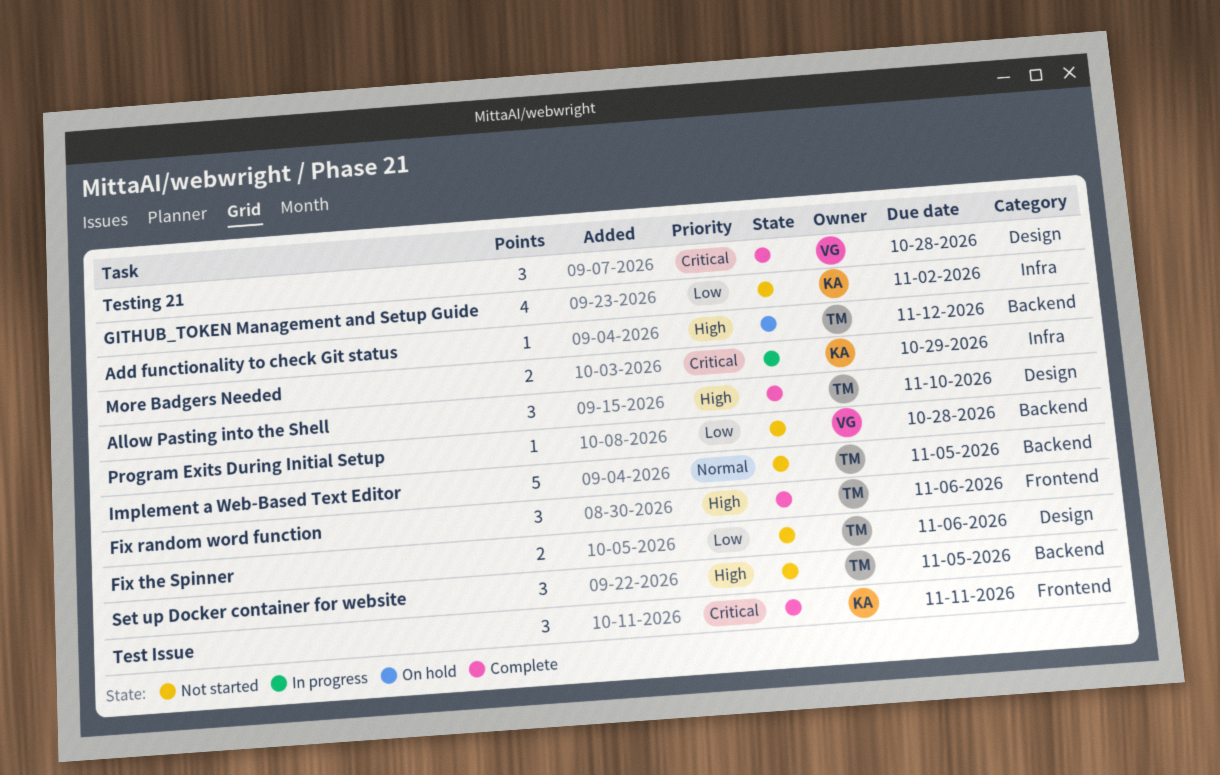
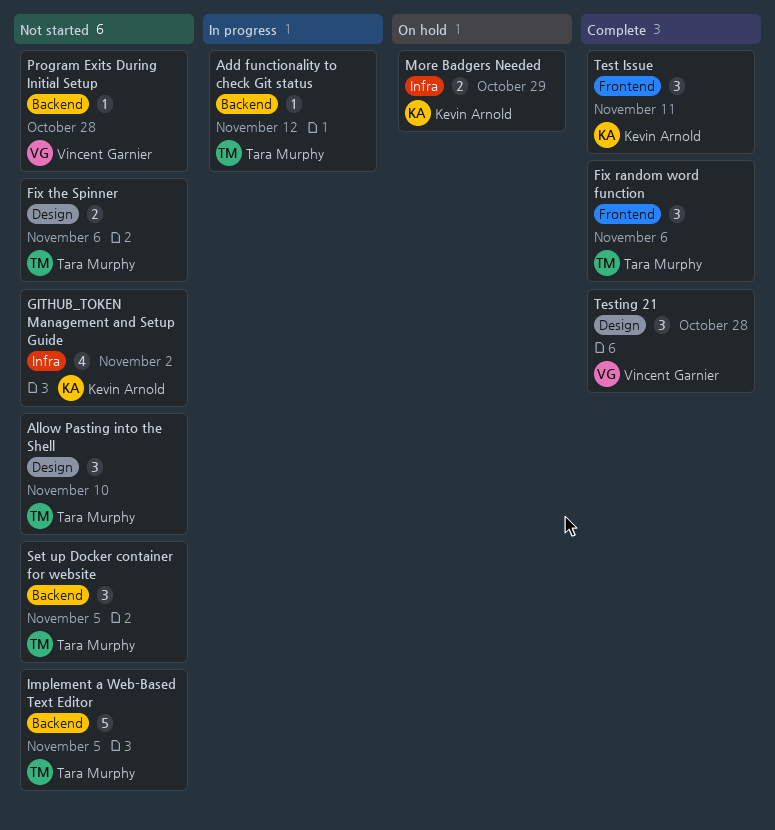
Add functionality to check Git status, status: On hold -> In progress
Allow Pasting into the Shell, status: Complete -> Not started
More Badgers Needed, status: In progress -> On hold

